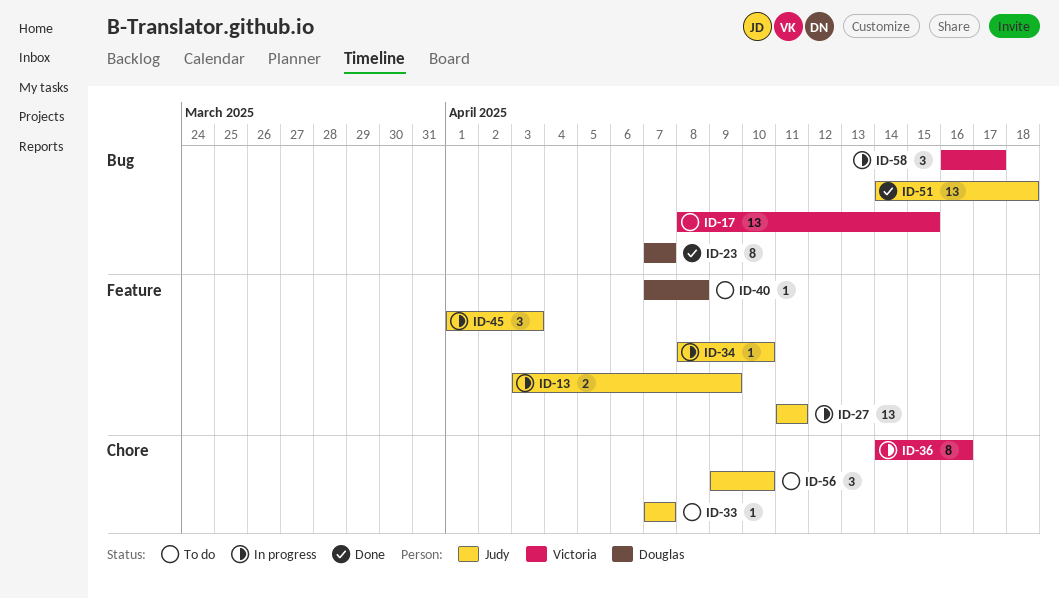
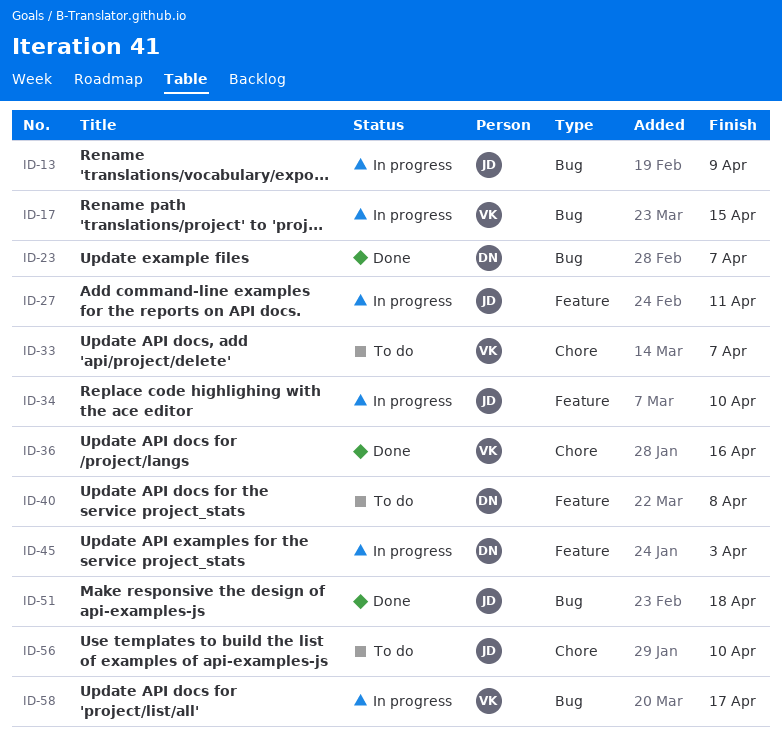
ID-13, label: Feature -> Bug
ID-17, status: To do -> In progress
ID-33, owner: Judy -> Victoria
ID-36, status: In progress -> Done
ID-45, owner: Judy -> Douglas

